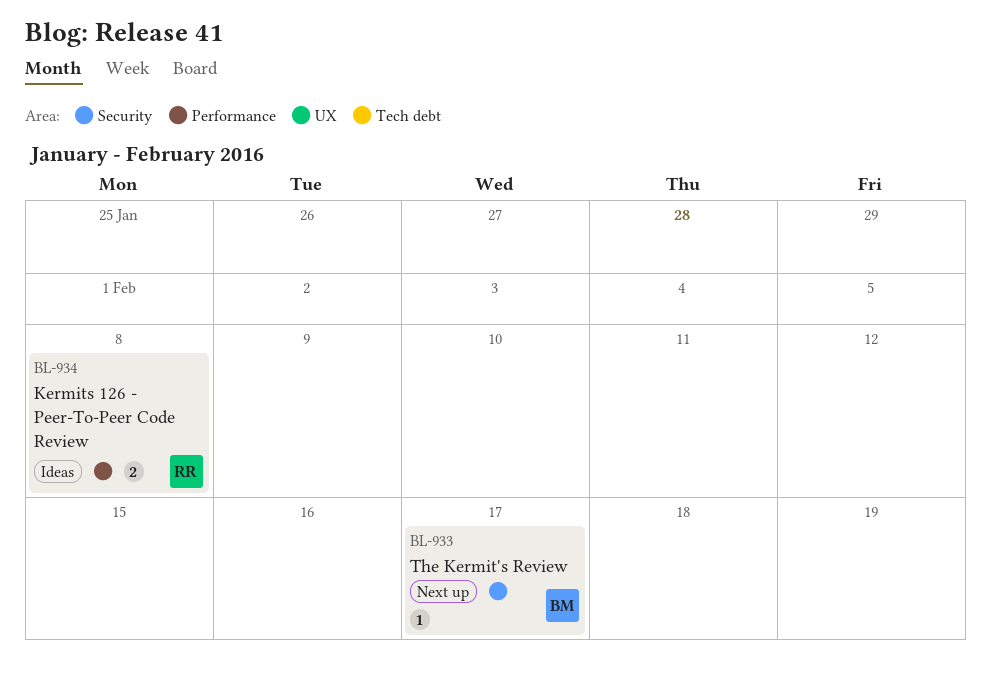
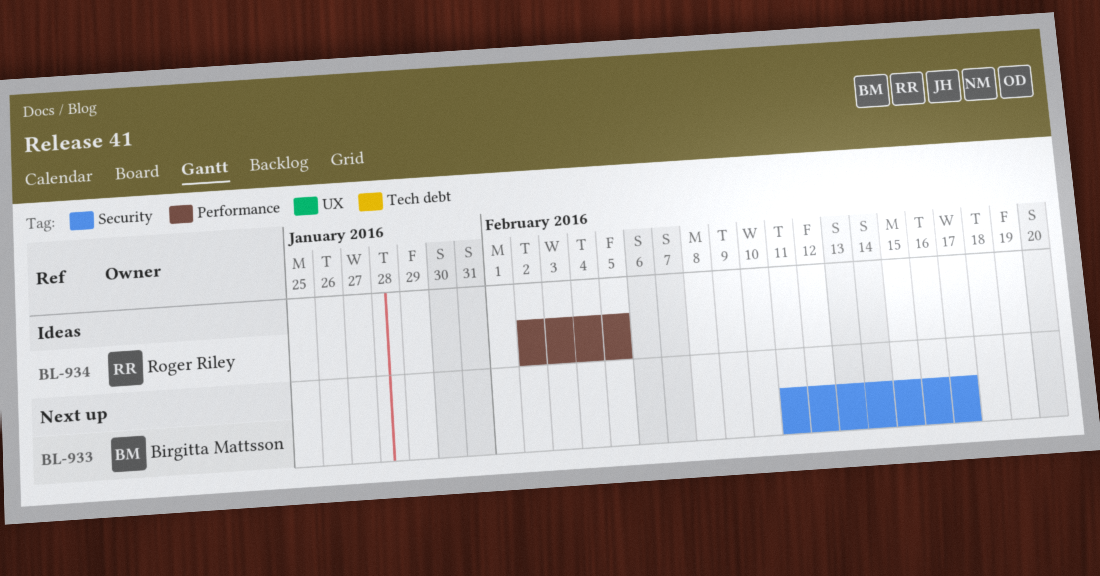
BL-934, due: Feb 8 -> Feb 5

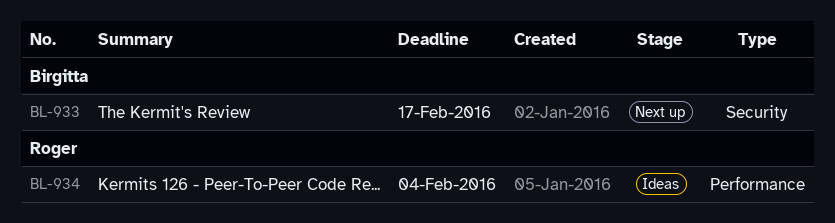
BL-934, due: Feb 5 -> Feb 4

